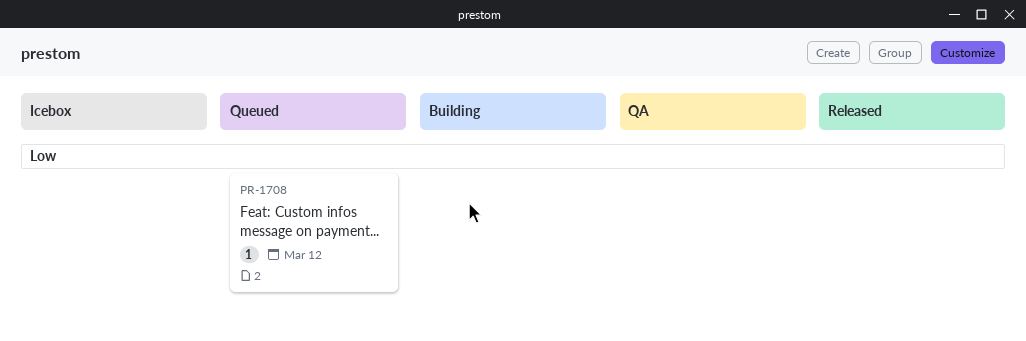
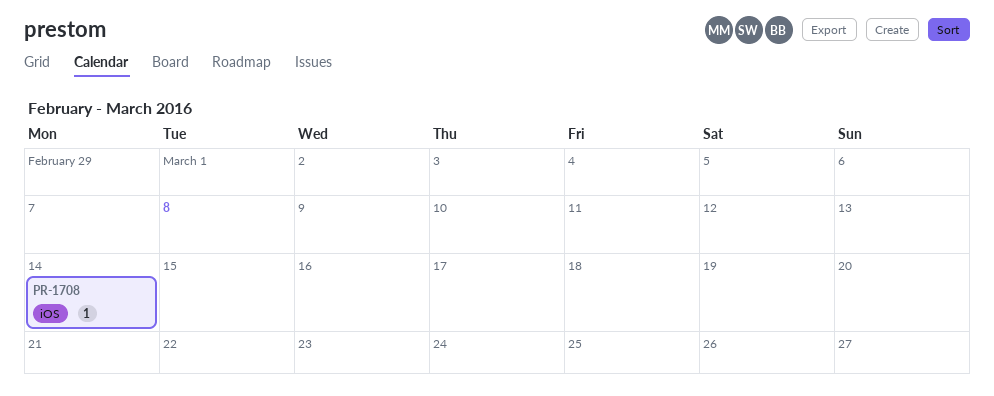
PR-1708, due: Mar 12 -> Mar 14

